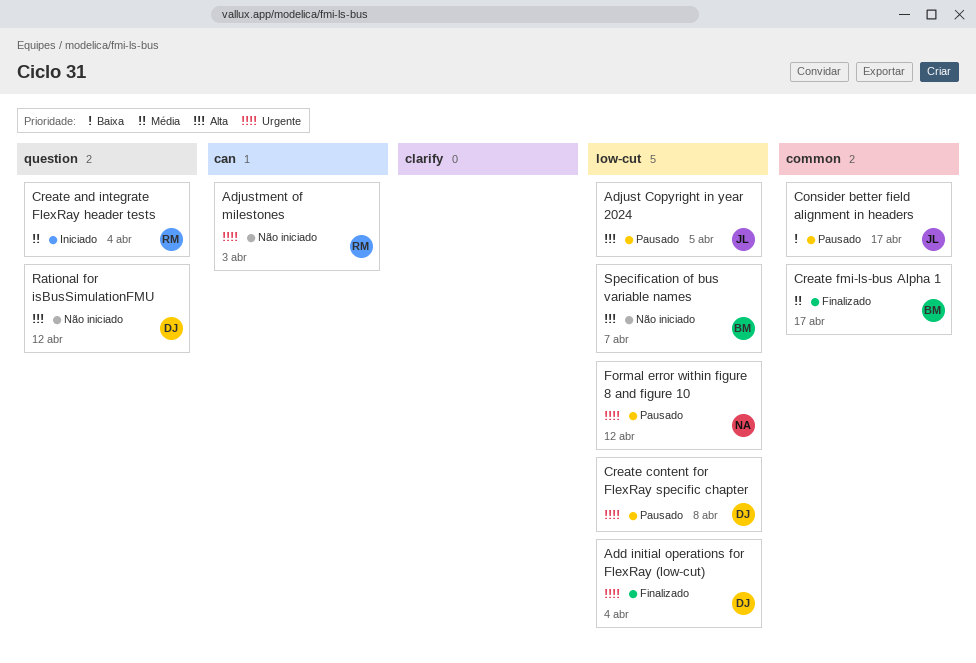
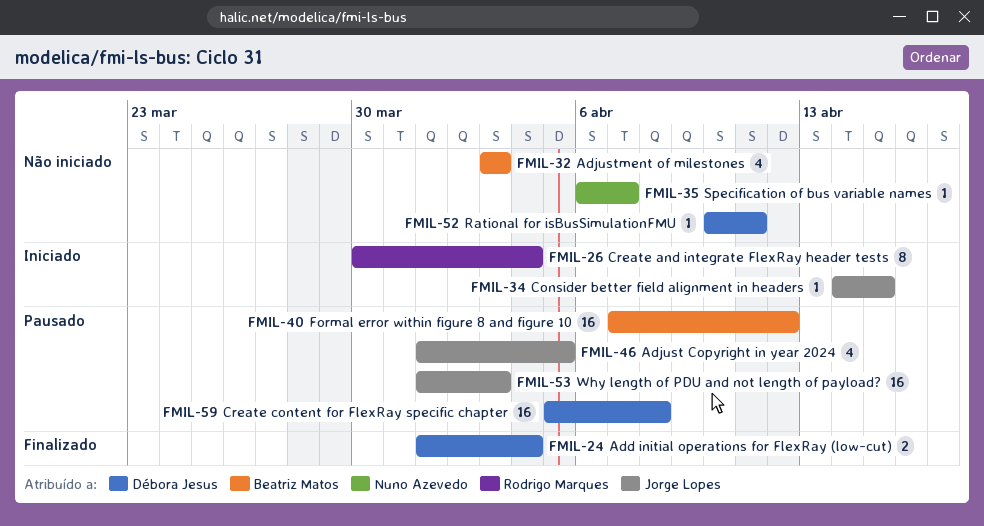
Adjustment of milestones, owner: Rodrigo Marques -> Beatriz Matos
Consider better field alignment in headers, status: Pausado -> Iniciado
Consider better field alignment in headers, due: Apr 17 -> Apr 15
Create fmi-ls-bus Alpha 1: present -> none
Formal error within figure 8 and figure 10, owner: Nuno Azevedo -> Beatriz Matos
Rational for isBusSimulationFMU, due: Apr 12 -> Apr 11
Specification of bus variable names, owner: Beatriz Matos -> Nuno Azevedo
Why length of PDU and not length of payload?: none -> present

